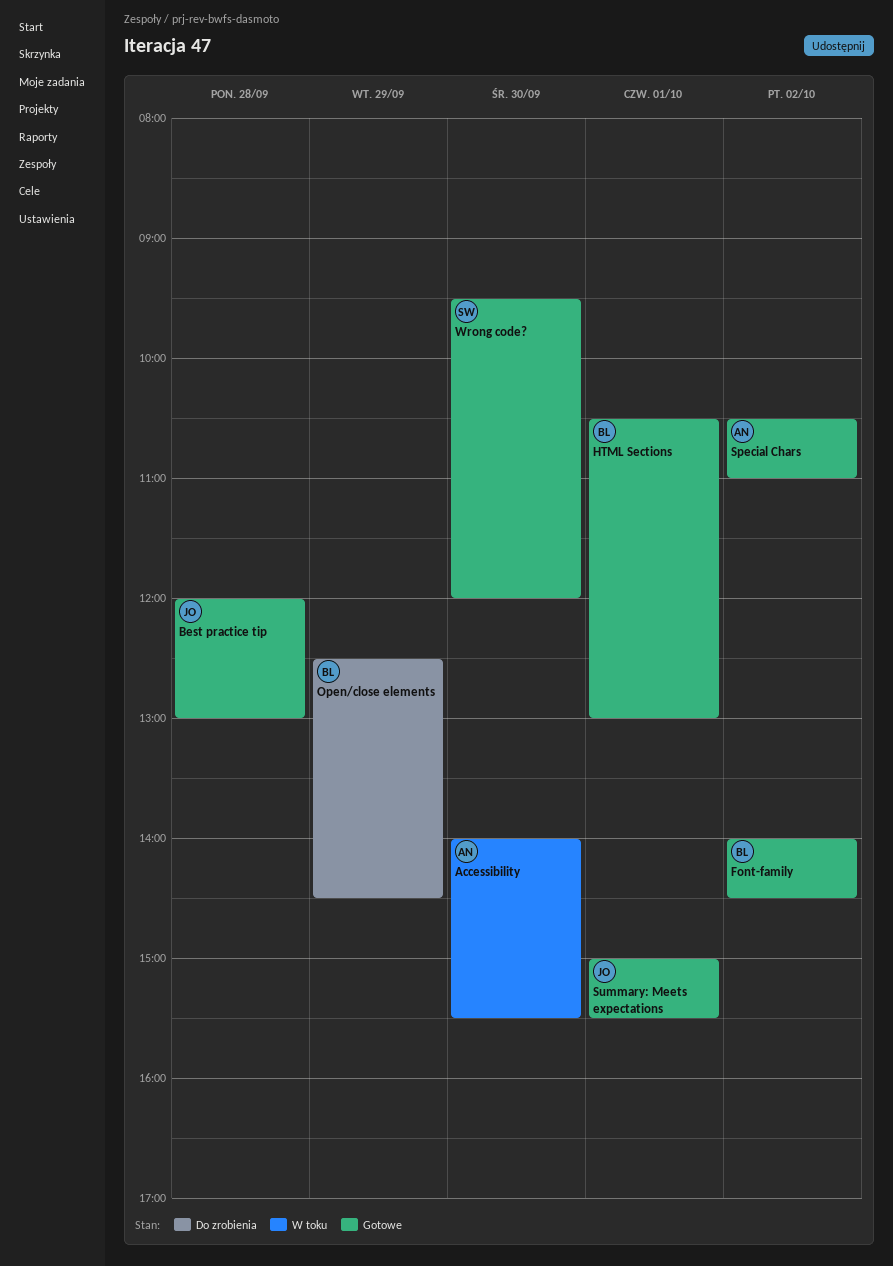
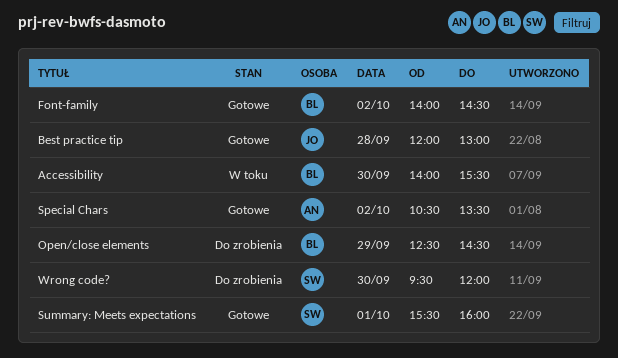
Accessibility, owner: AN -> BL
HTML Sections: present -> none
Special Chars, ends: 11:00 -> 13:30
Summary: Meets expectations, owner: JO -> SW
Summary: Meets expectations, begins: 15:00 -> 15:30
Summary: Meets expectations, ends: 15:30 -> 16:00
Wrong code?, status: Gotowe -> Do zrobienia

